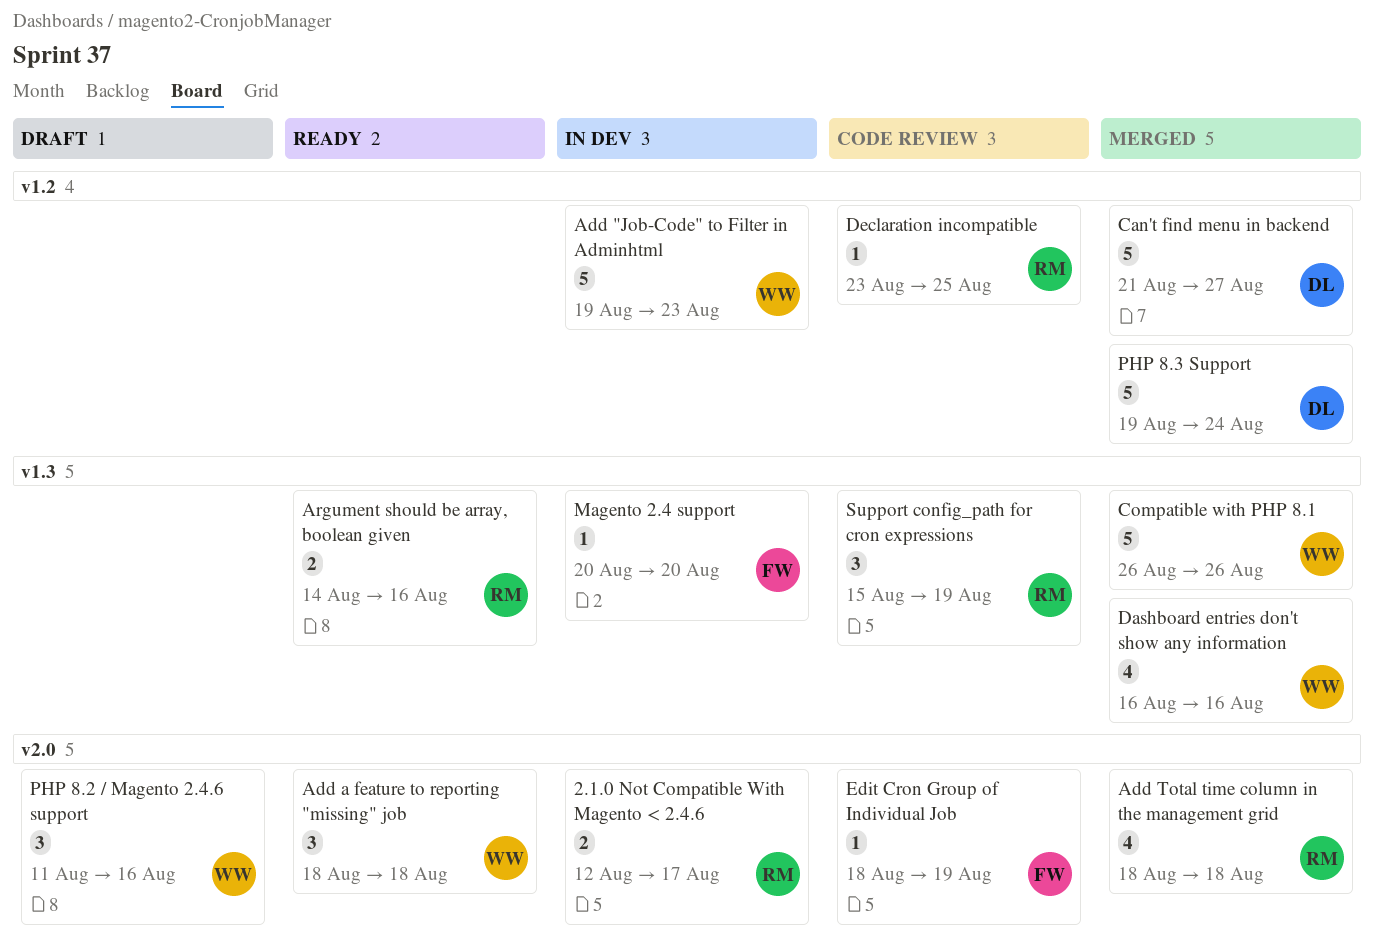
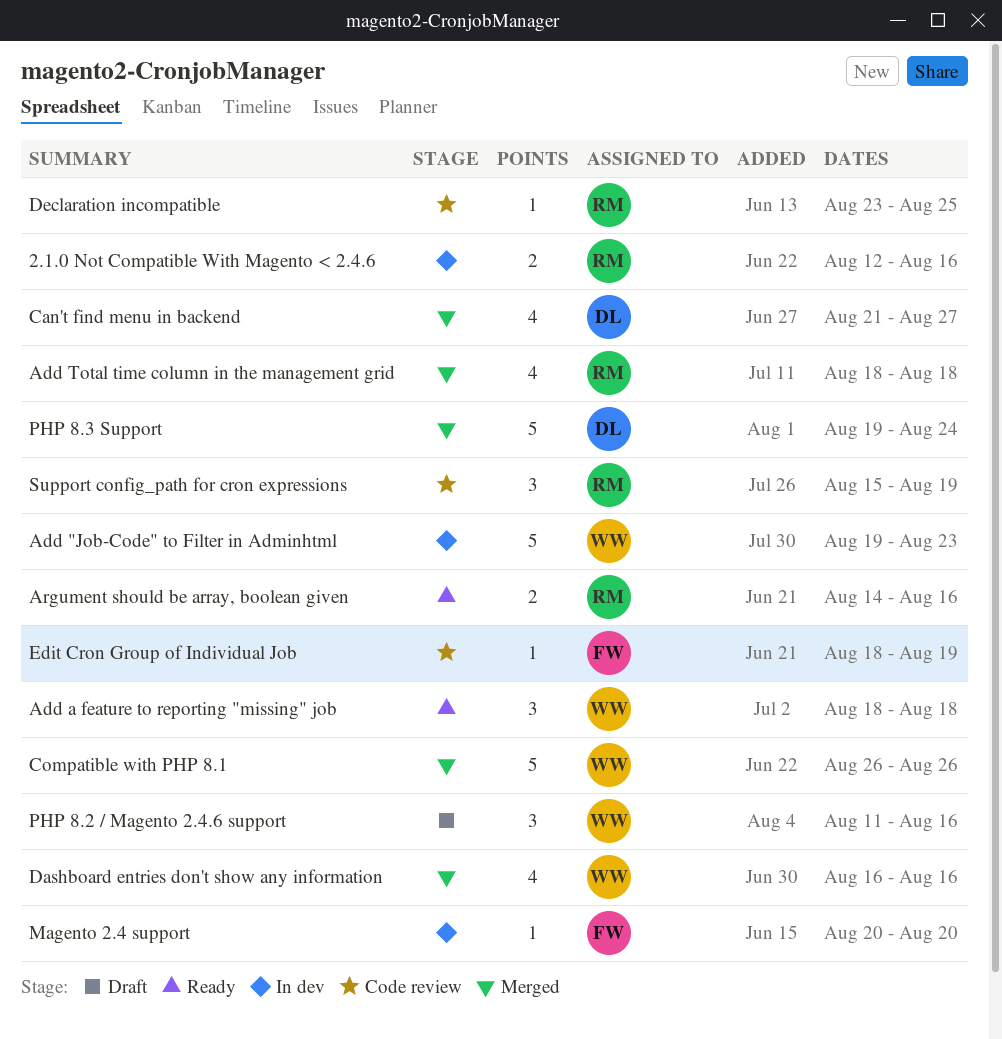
2.1.0 Not Compatible With Magento < 2.4.6, due: Aug 17 -> Aug 16
Can't find menu in backend, estimate: 5 -> 4

